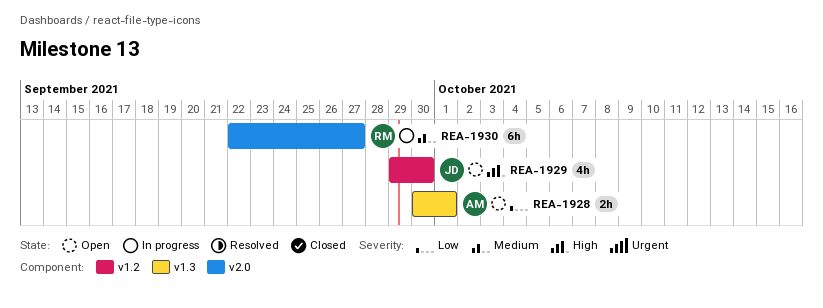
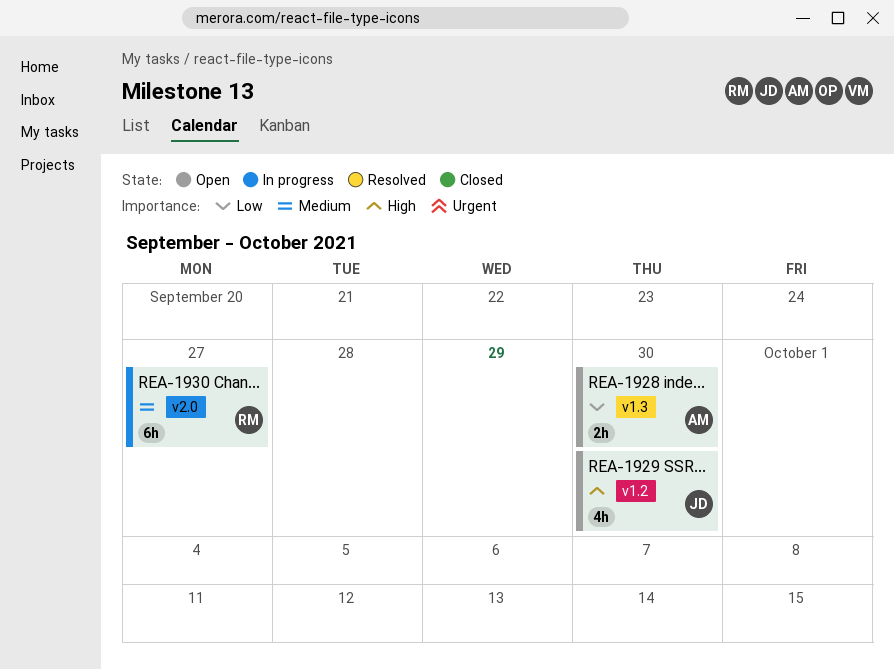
REA-1928, due: Oct 1 -> Sep 30

